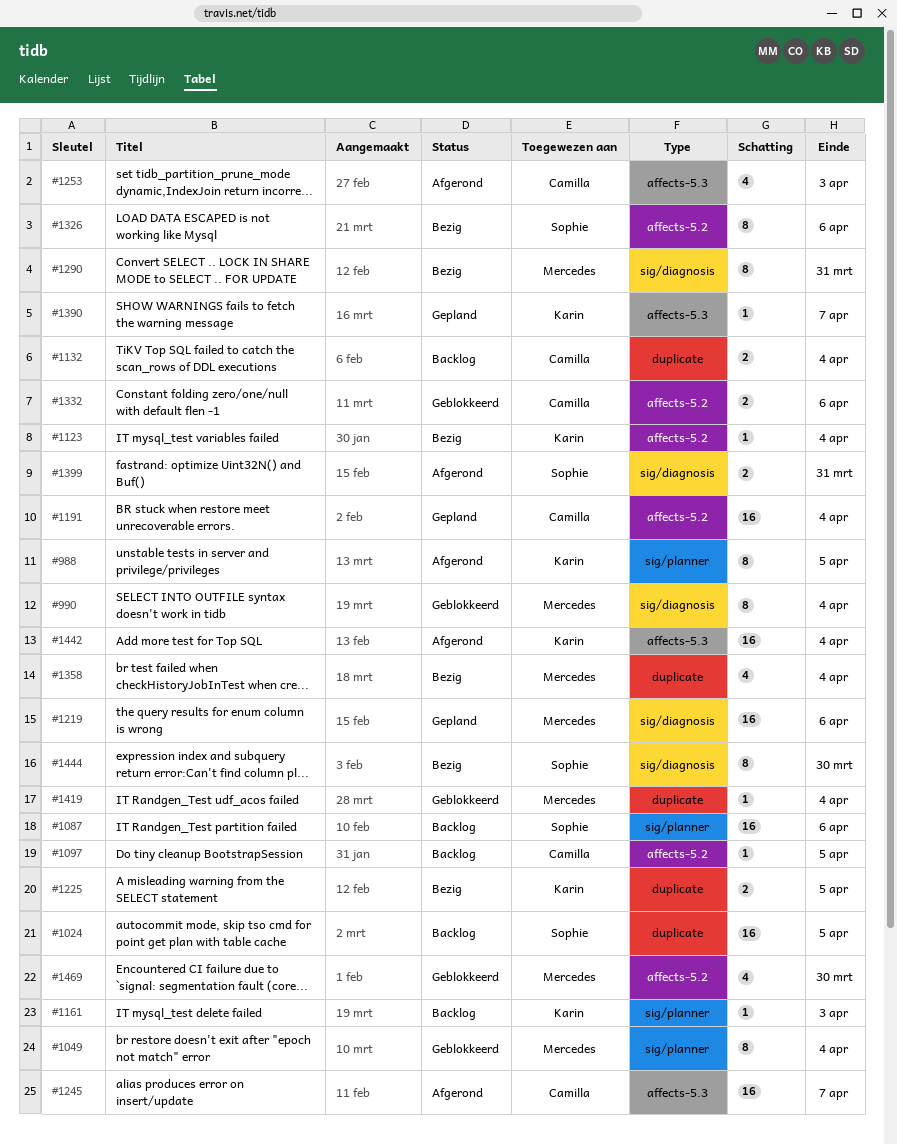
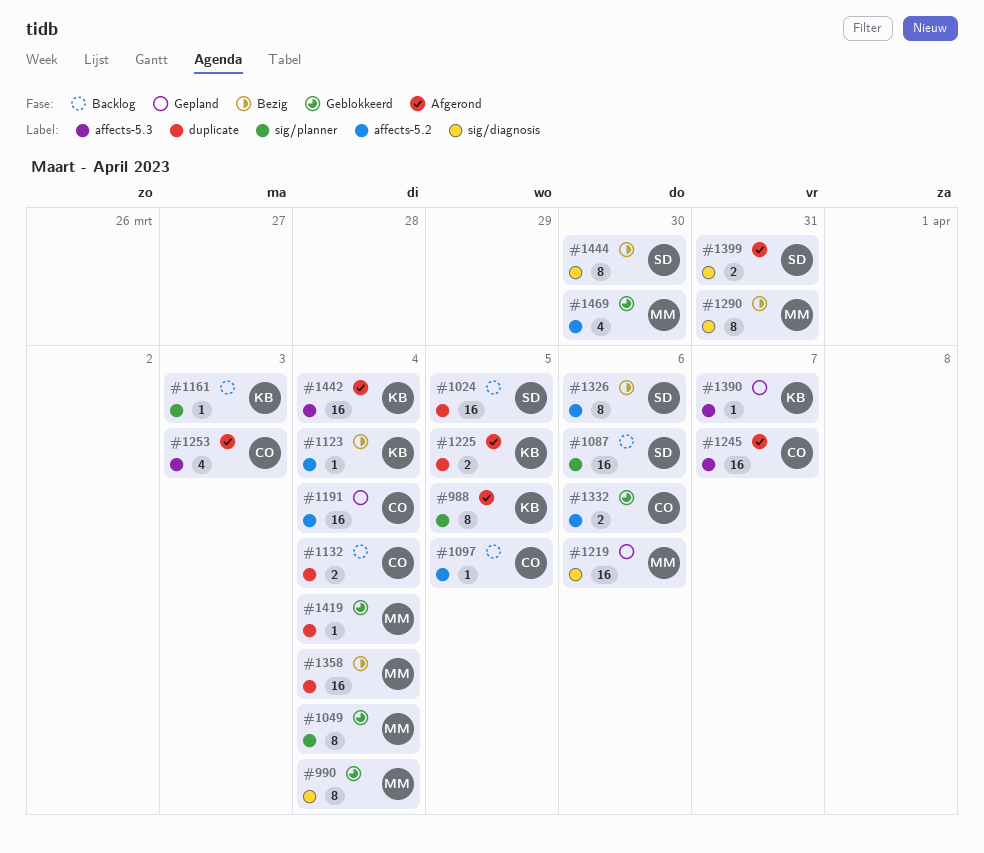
#1225, status: Bezig -> Afgerond
#1358, estimate: 4 -> 16

